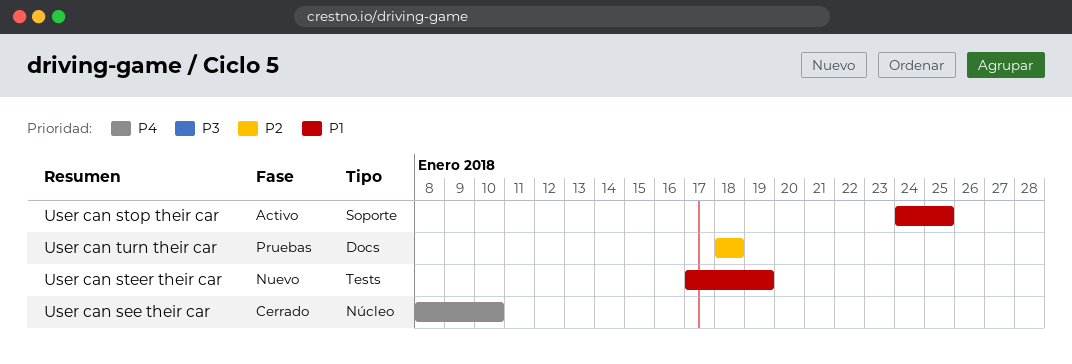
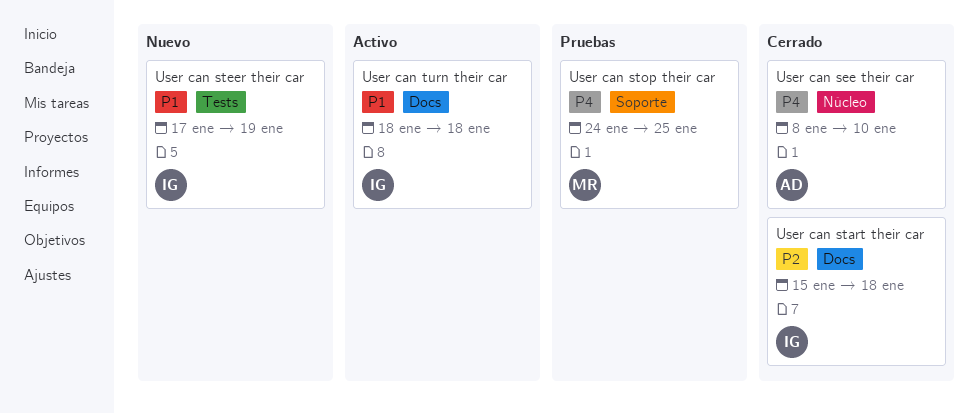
User can start their car: none -> present
User can stop their car, status: Activo -> Pruebas
User can stop their car, priority: P1 -> P4
User can turn their car, status: Pruebas -> Activo
User can turn their car, priority: P2 -> P1

